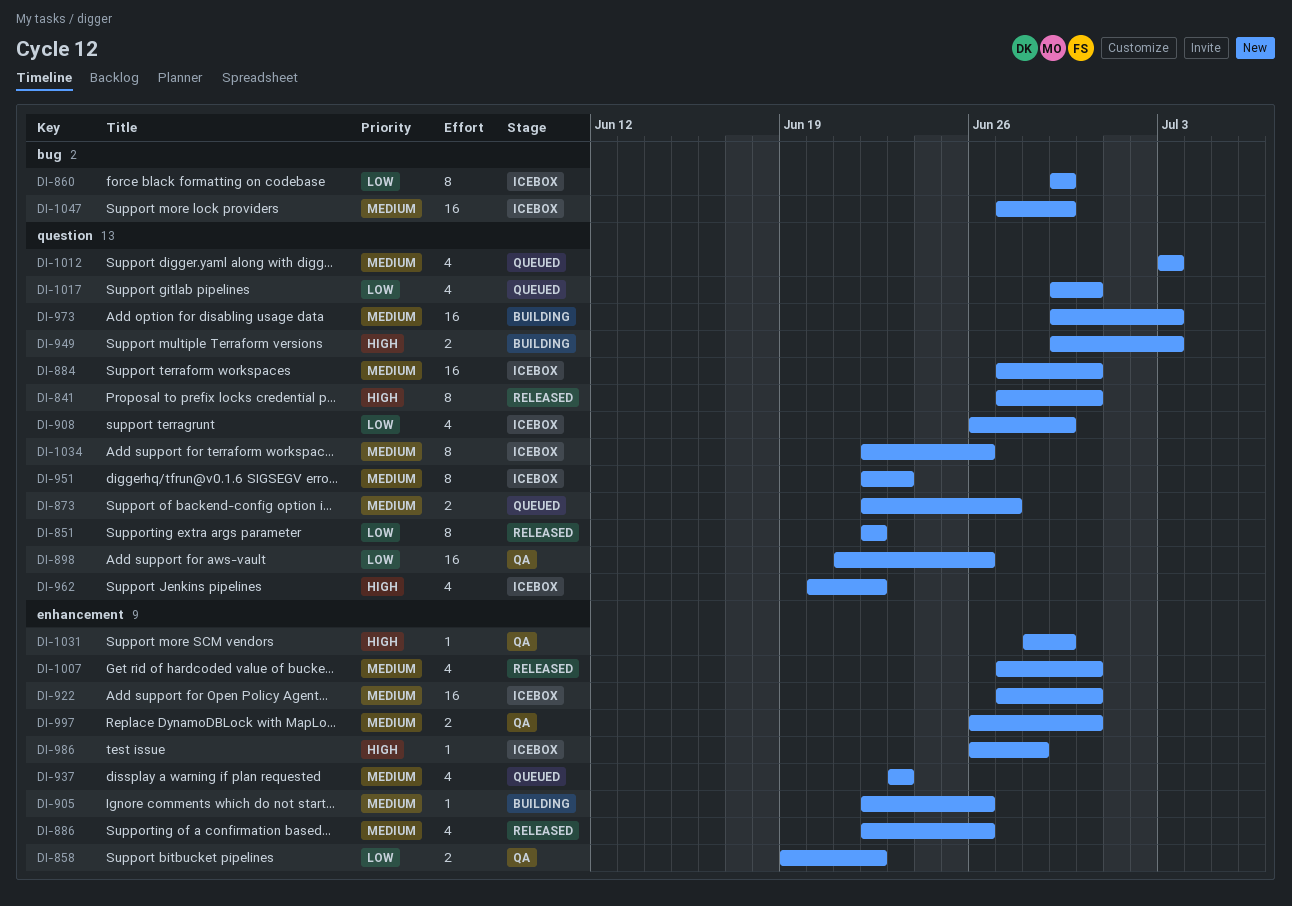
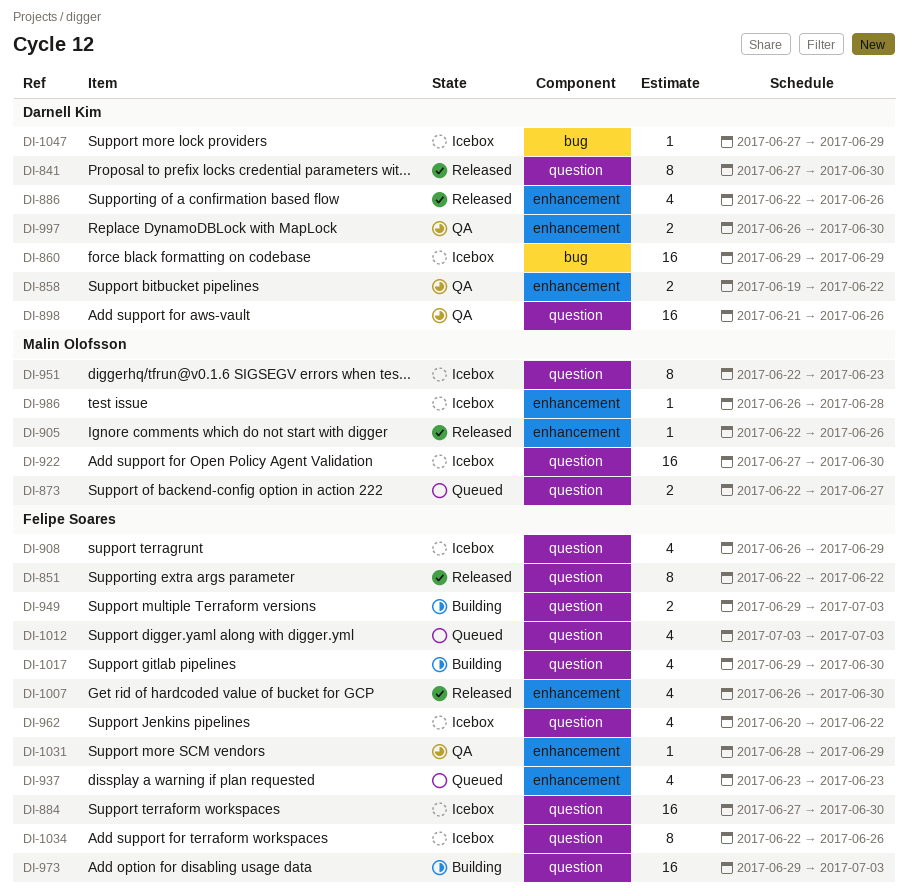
DI-860, estimate: 8 -> 16
DI-905, status: Building -> Released
DI-922, label: enhancement -> question
DI-1007, start: Jun 27 -> Jun 26
DI-1017, status: Queued -> Building
DI-1047, estimate: 16 -> 1

